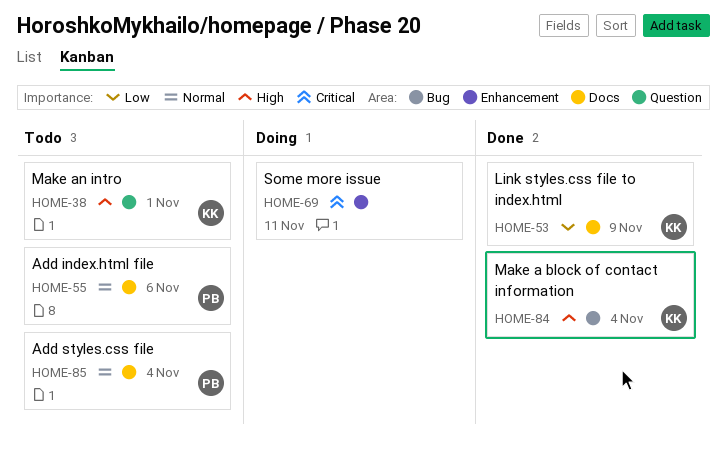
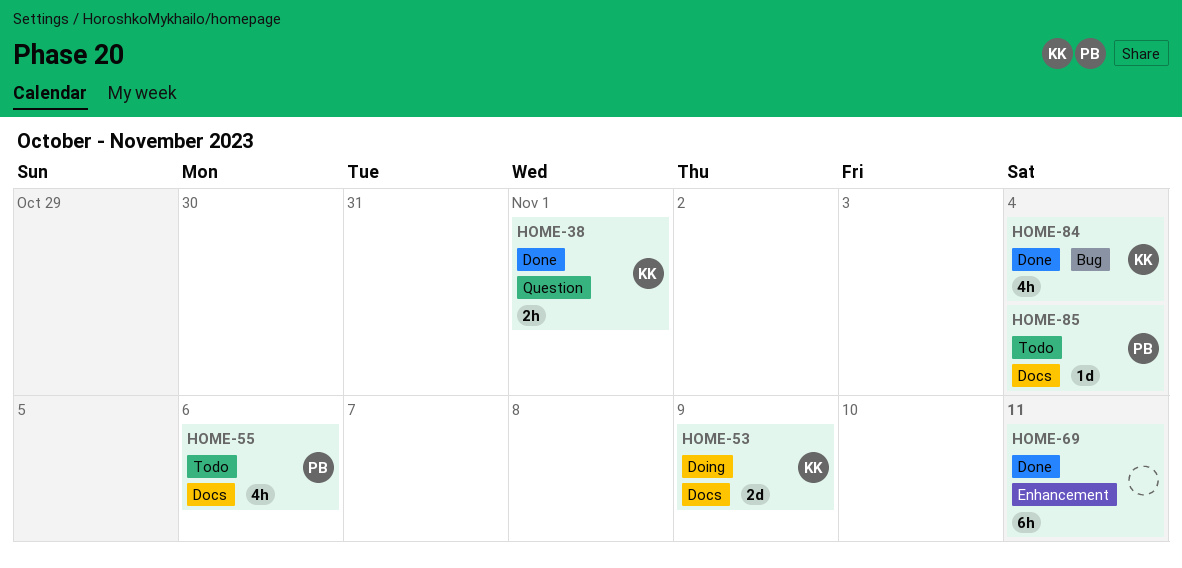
HOME-38, status: Todo -> Done
HOME-53, status: Done -> Doing
HOME-69, status: Doing -> Done

